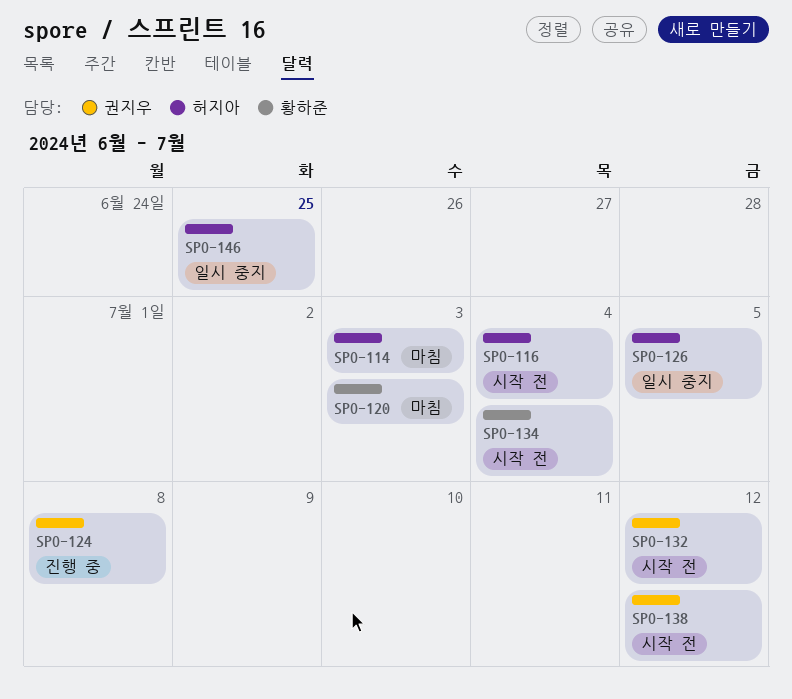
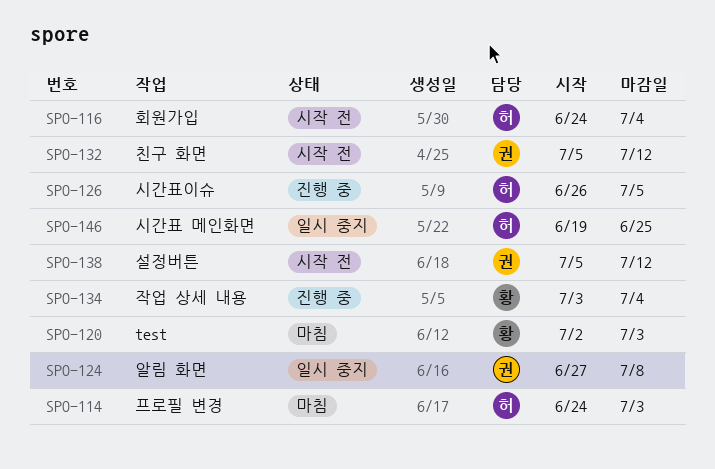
SPO-124, status: 진행 중 -> 일시 중지
SPO-126, status: 일시 중지 -> 진행 중
SPO-134, status: 시작 전 -> 진행 중

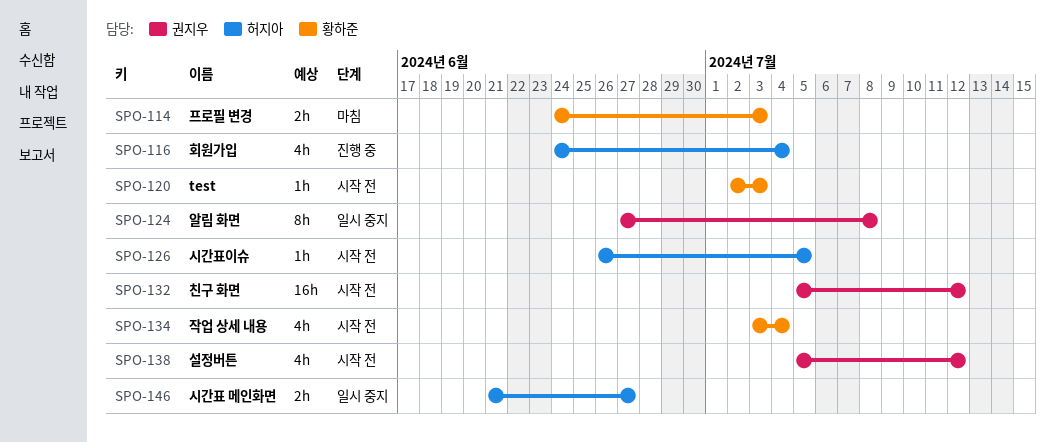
SPO-114, owner: 허지아 -> 황하준
SPO-116, status: 시작 전 -> 진행 중
SPO-120, status: 마침 -> 시작 전
SPO-126, status: 진행 중 -> 시작 전
SPO-134, status: 진행 중 -> 시작 전
SPO-146, start: Jun 19 -> Jun 21
SPO-146, due: Jun 25 -> Jun 27

